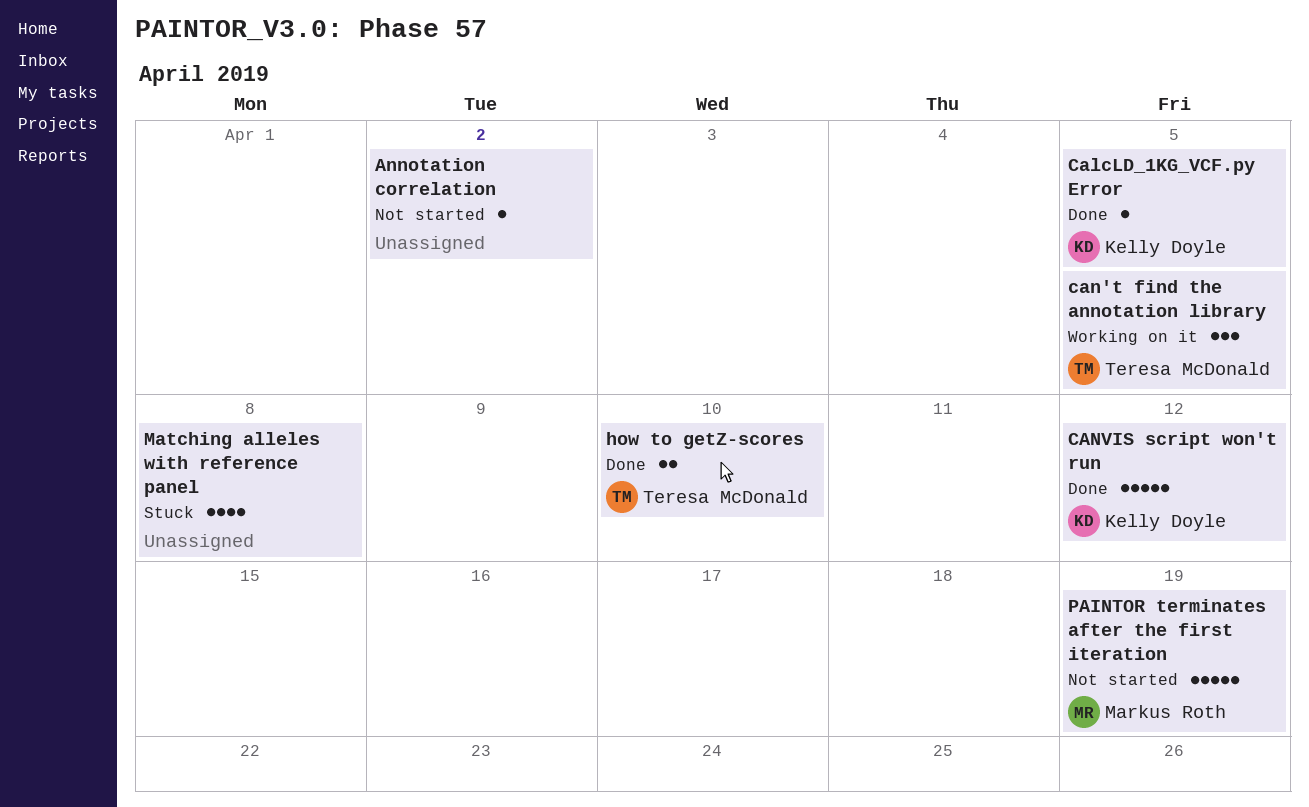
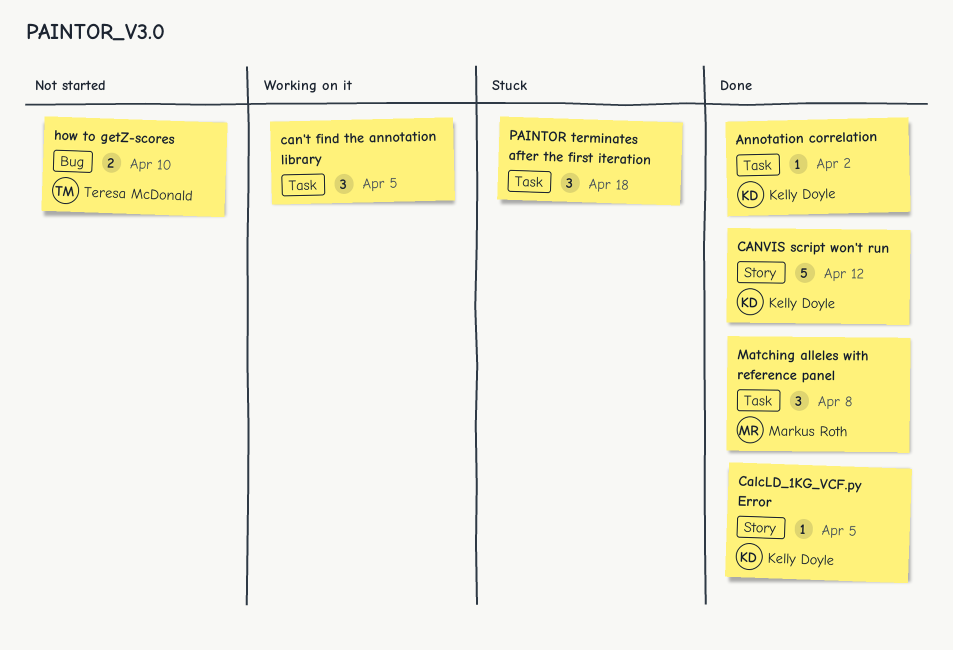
Annotation correlation, status: Not started -> Done
Annotation correlation, owner: none -> Kelly Doyle
can't find the annotation library, owner: Teresa McDonald -> none
how to getZ-scores, status: Done -> Not started
Matching alleles with reference panel, status: Stuck -> Done
Matching alleles with reference panel, owner: none -> Markus Roth
Matching alleles with reference panel, estimate: 4 -> 3
PAINTOR terminates after the first iteration, status: Not started -> Stuck
PAINTOR terminates after the first iteration, owner: Markus Roth -> none
PAINTOR terminates after the first iteration, estimate: 5 -> 3
PAINTOR terminates after the first iteration, due: Apr 19 -> Apr 18

